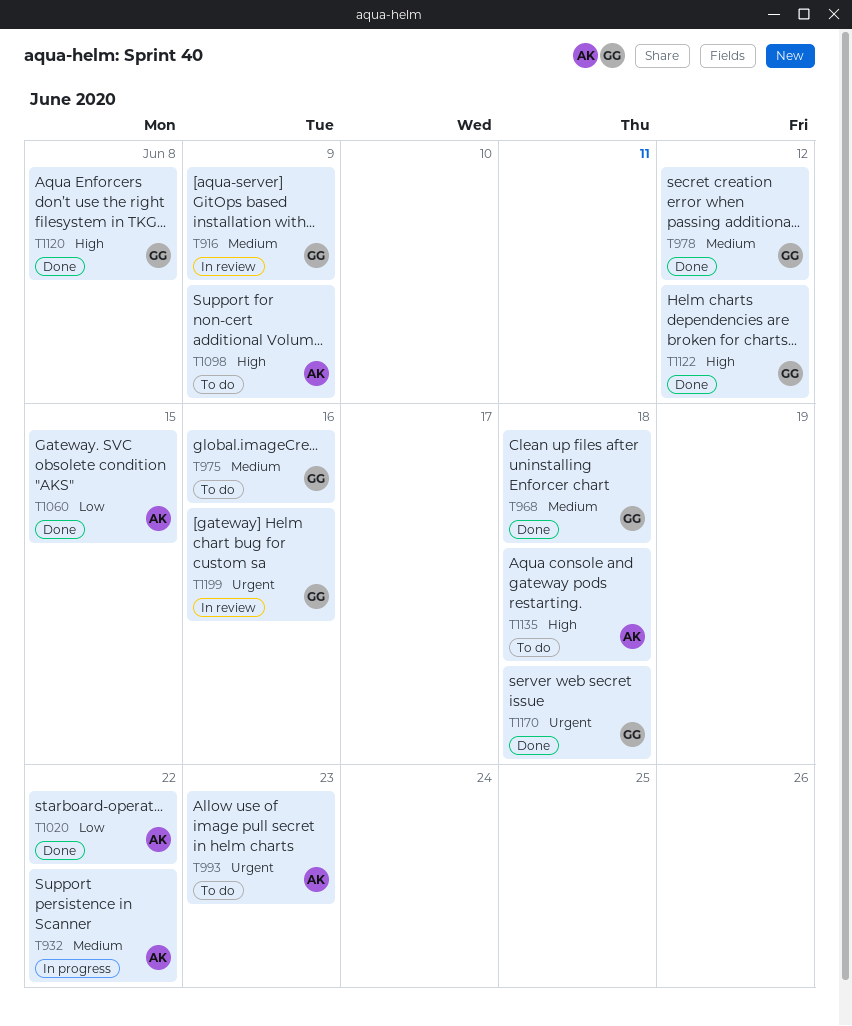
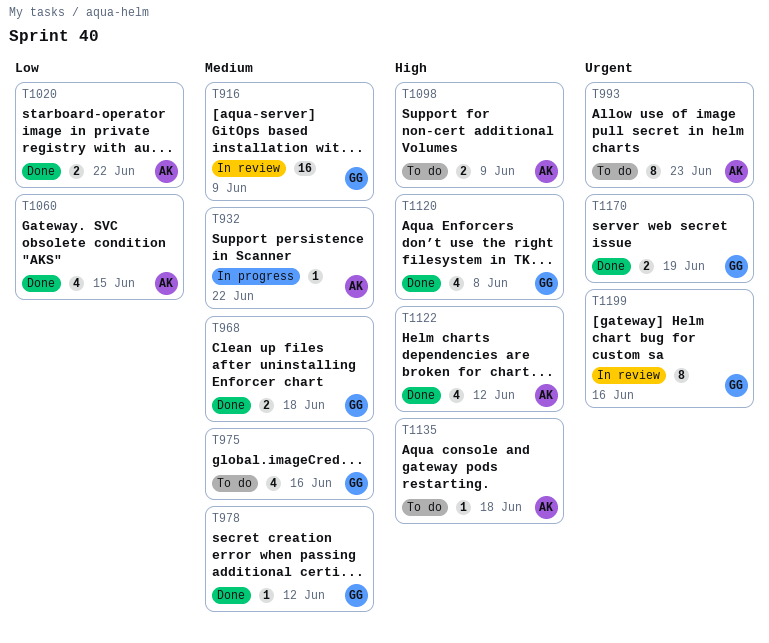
T1122, owner: GG -> AK
T1170, due: Jun 18 -> Jun 19

